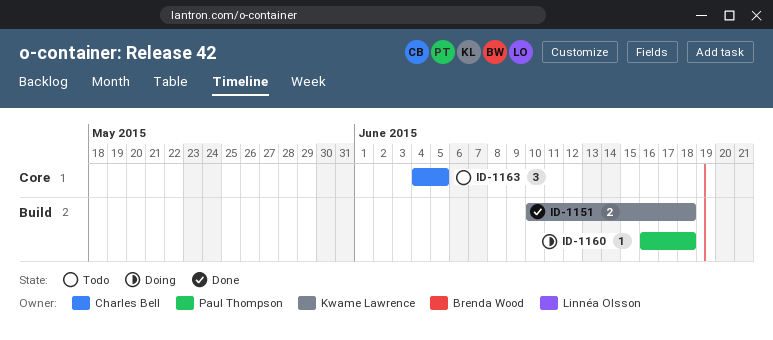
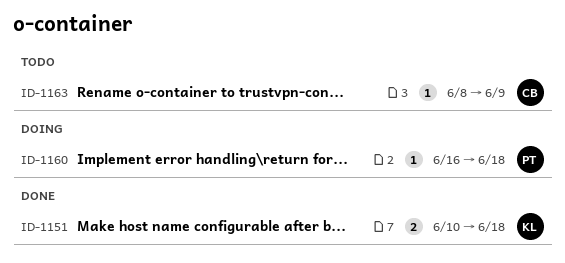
ID-1163, estimate: 3 -> 1
ID-1163, start: Jun 4 -> Jun 8
ID-1163, due: Jun 5 -> Jun 9

